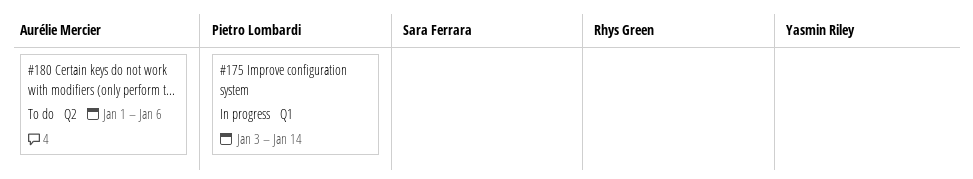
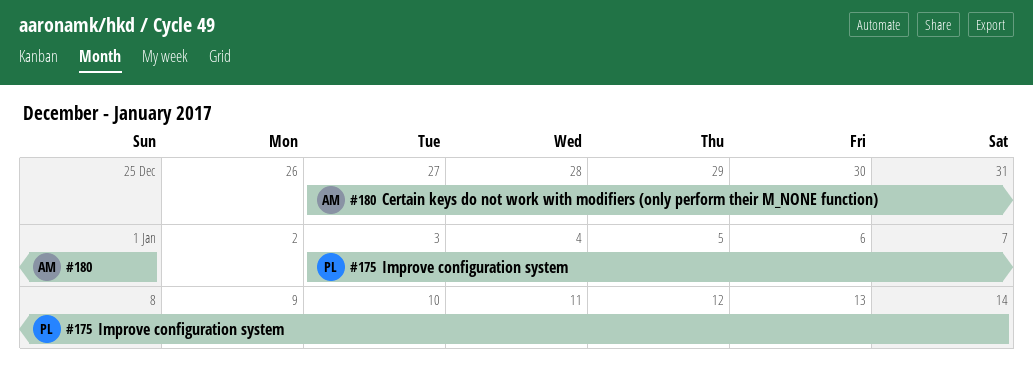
#180, start: Jan 1 -> Dec 27
#180, due: Jan 6 -> Jan 1

